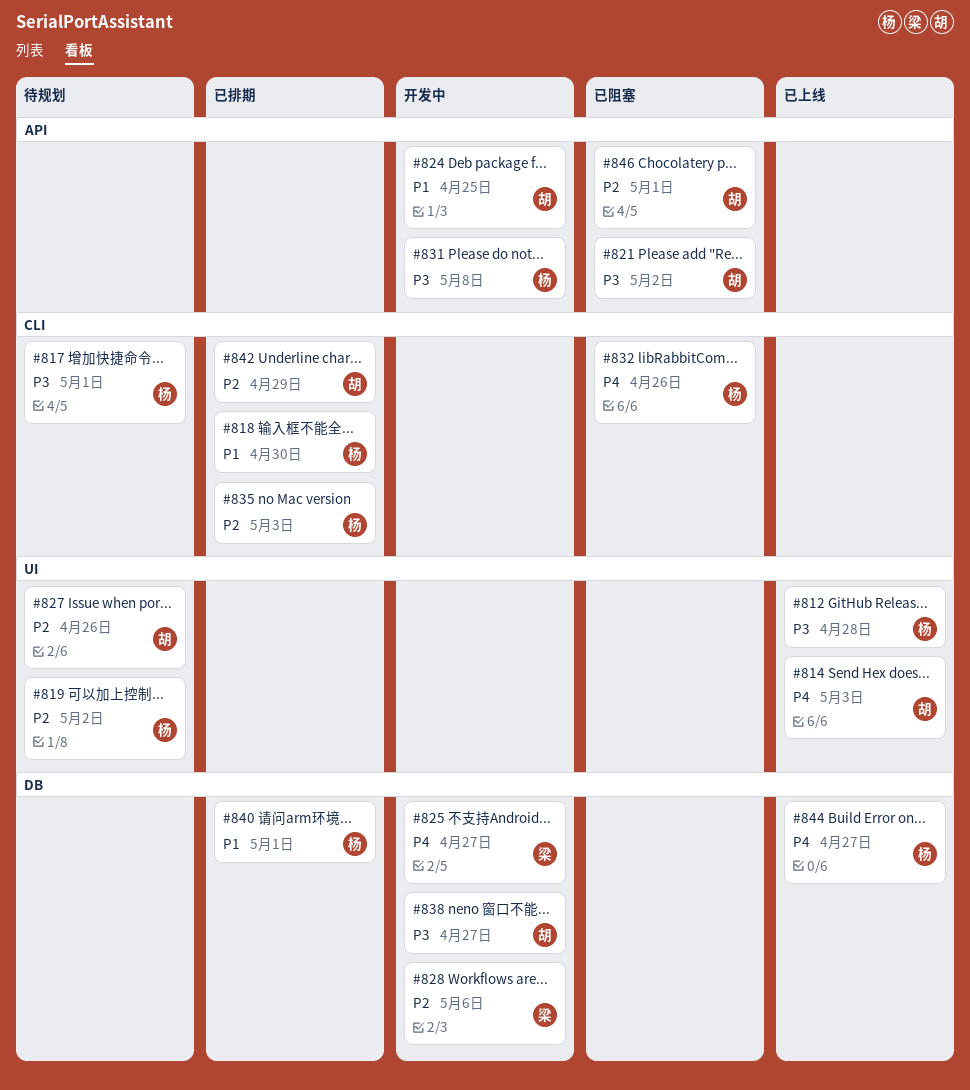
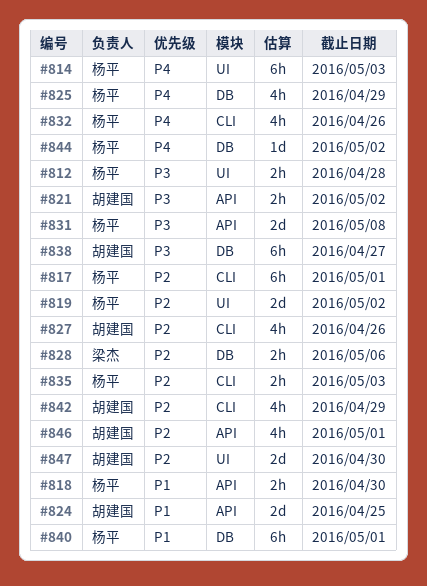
#814, owner: 胡建国 -> 杨平
#817, priority: P3 -> P2
#818, label: CLI -> API
#825, owner: 梁杰 -> 杨平
#825, due: Apr 27 -> Apr 29
#827, label: UI -> CLI
#844, due: Apr 27 -> May 2
#847: none -> present

